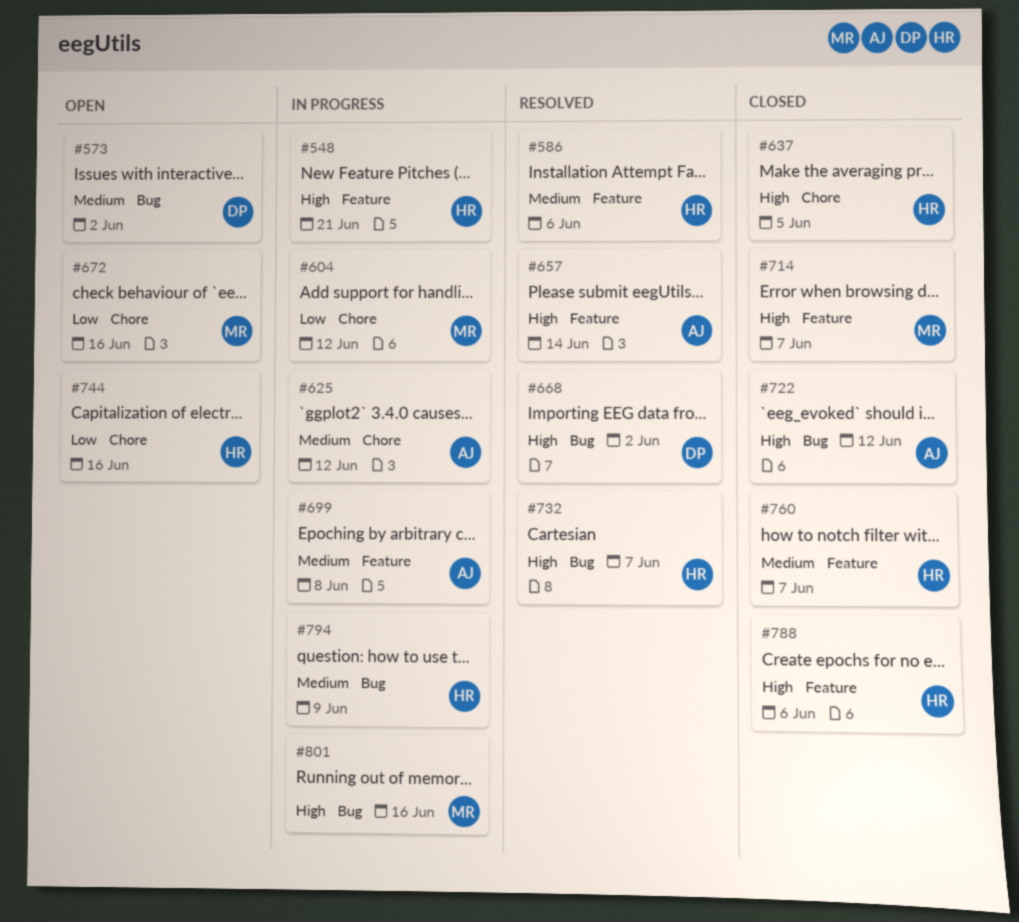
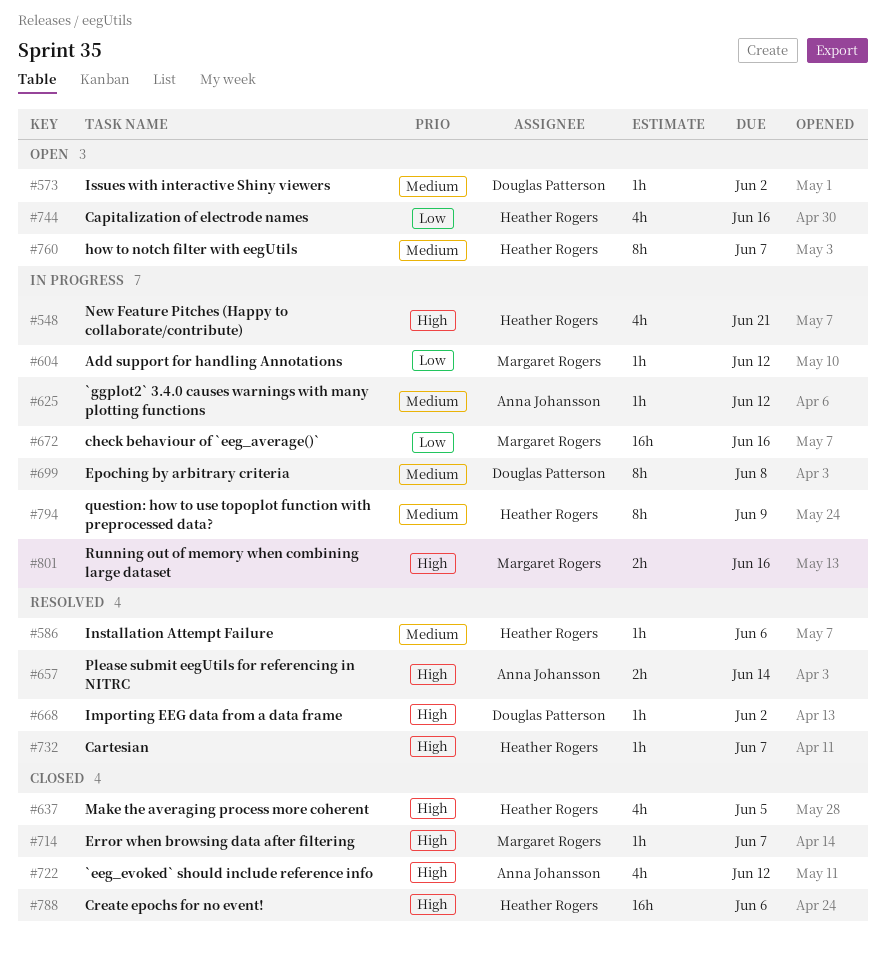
#672, status: Open -> In progress
#699, owner: Anna Johansson -> Douglas Patterson
#760, status: Closed -> Open

